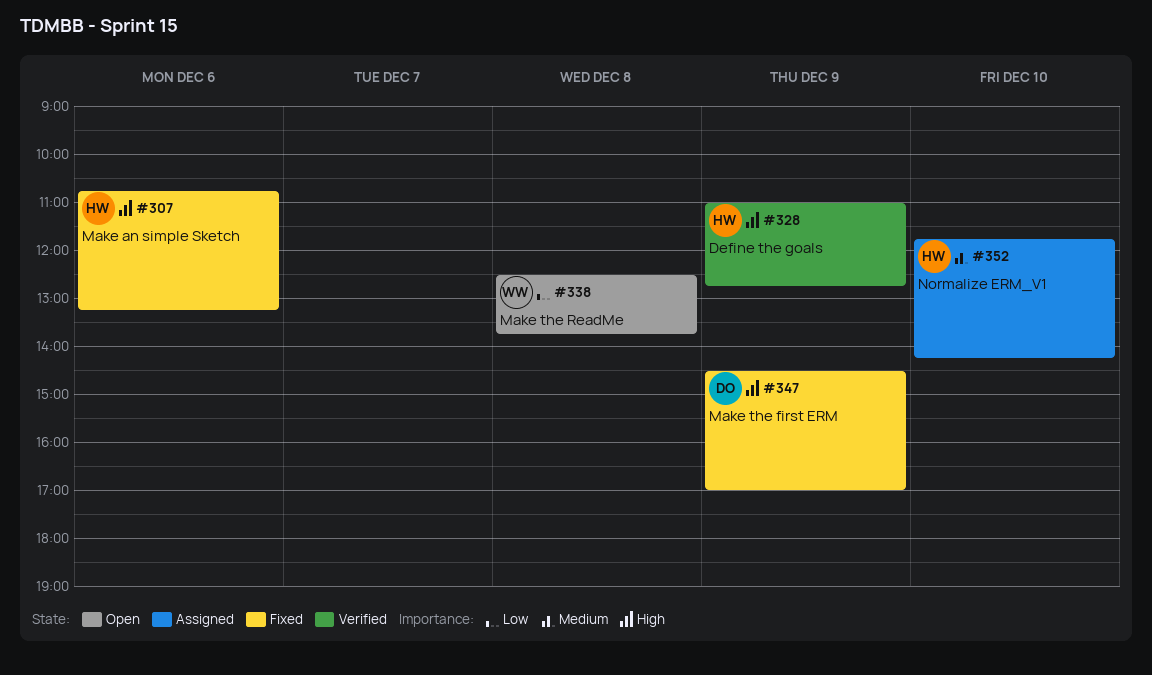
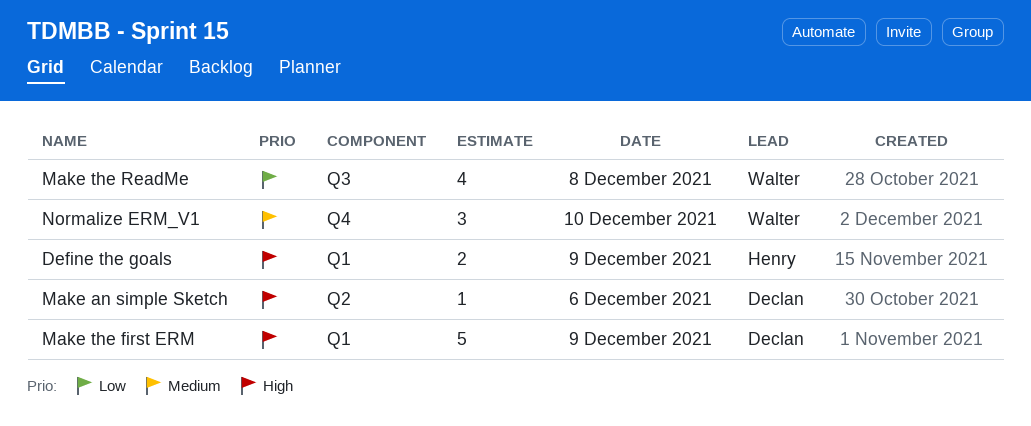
Make an simple Sketch, owner: Henry -> Declan
Normalize ERM_V1, owner: Henry -> Walter

